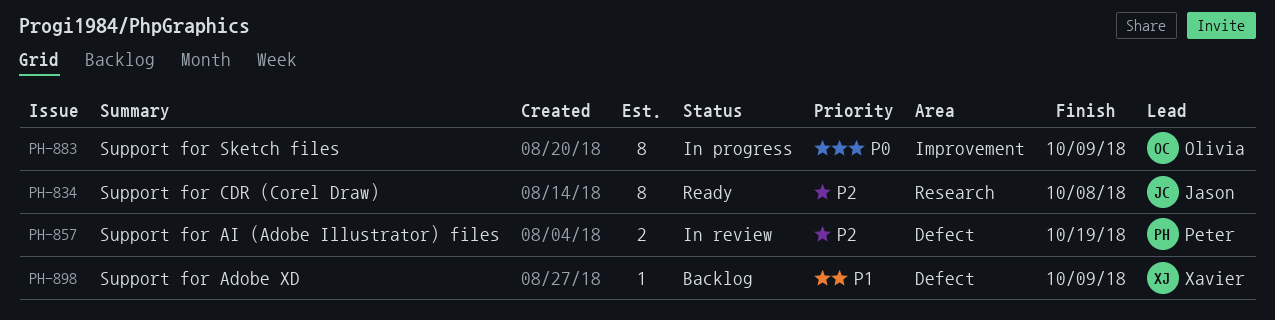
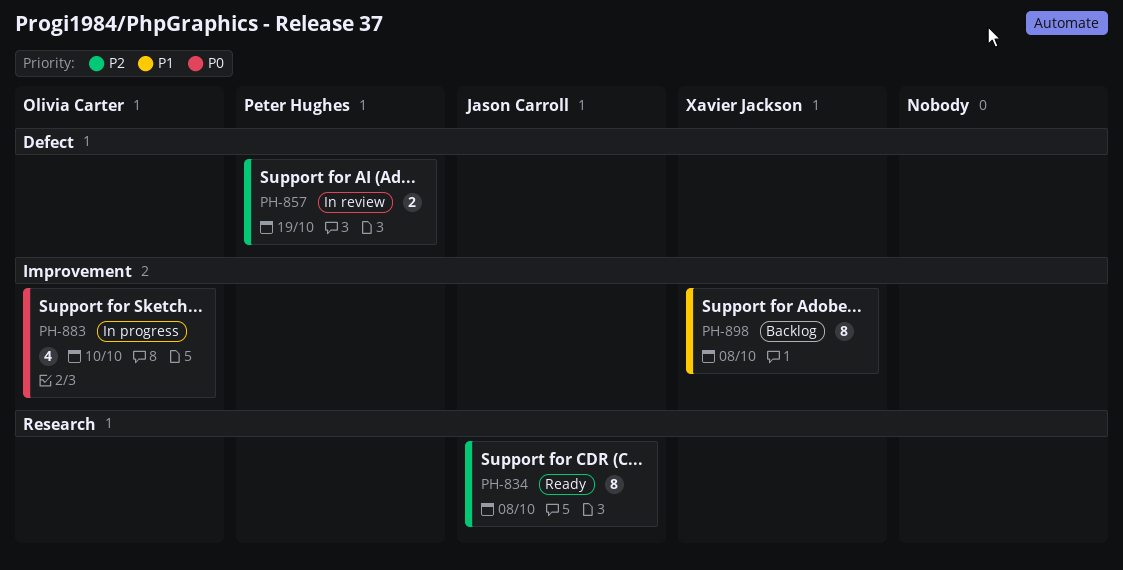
PH-883, estimate: 8 -> 4
PH-883, due: Oct 9 -> Oct 10
PH-898, label: Defect -> Improvement
PH-898, estimate: 1 -> 8
PH-898, due: Oct 9 -> Oct 8

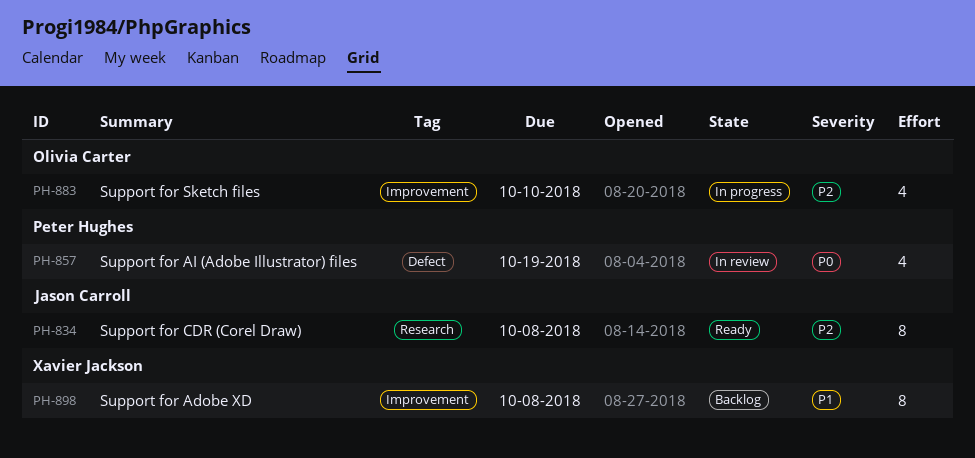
PH-857, priority: P2 -> P0
PH-857, estimate: 2 -> 4
PH-883, priority: P0 -> P2

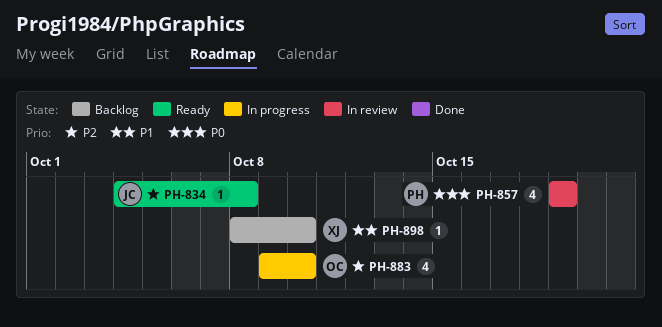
PH-834, estimate: 8 -> 1
PH-898, estimate: 8 -> 1
PH-898, due: Oct 8 -> Oct 10

